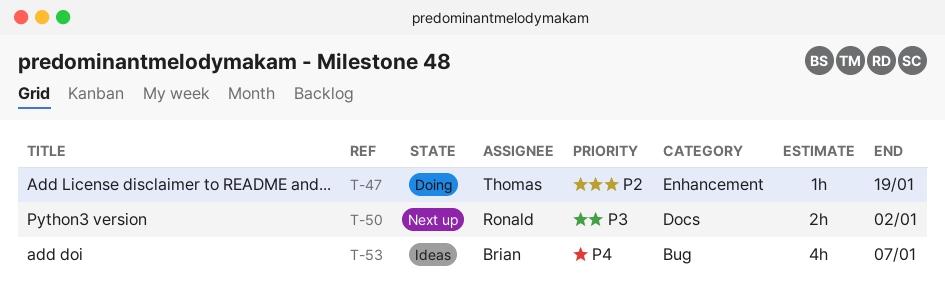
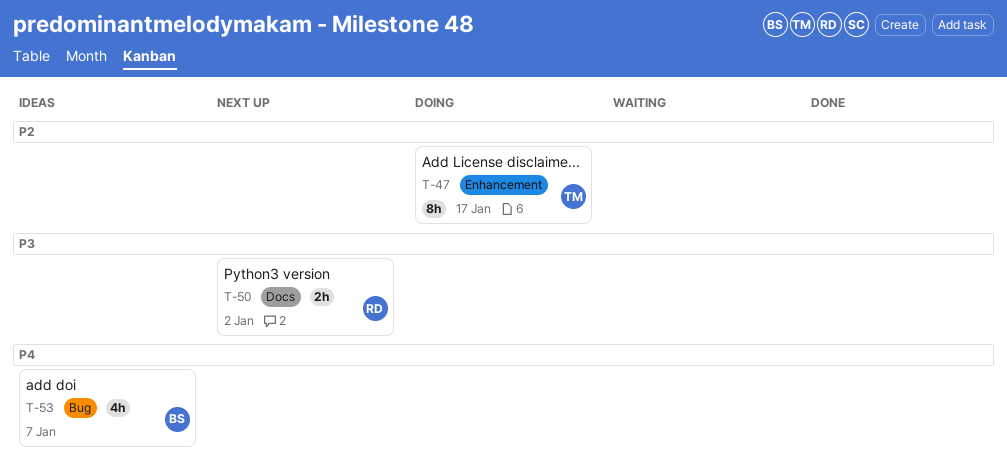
T-47, estimate: 1h -> 8h
T-47, due: Jan 19 -> Jan 17

